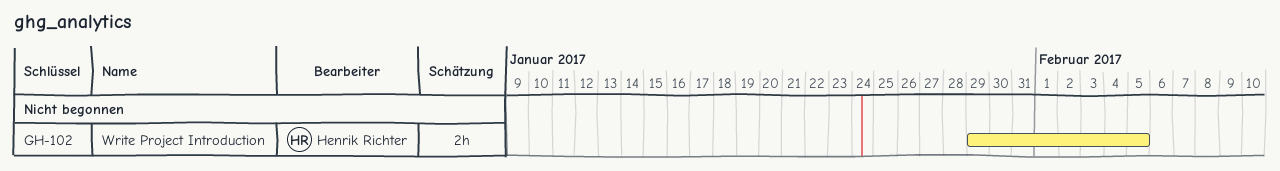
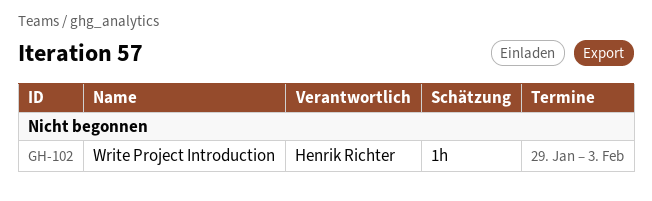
GH-102, estimate: 2h -> 1h
GH-102, due: Feb 5 -> Feb 3

